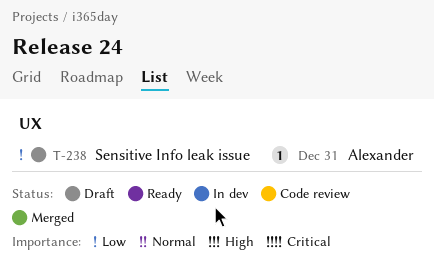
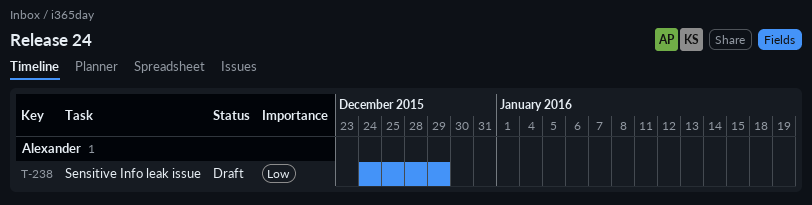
T-238, due: Dec 31 -> Dec 29

